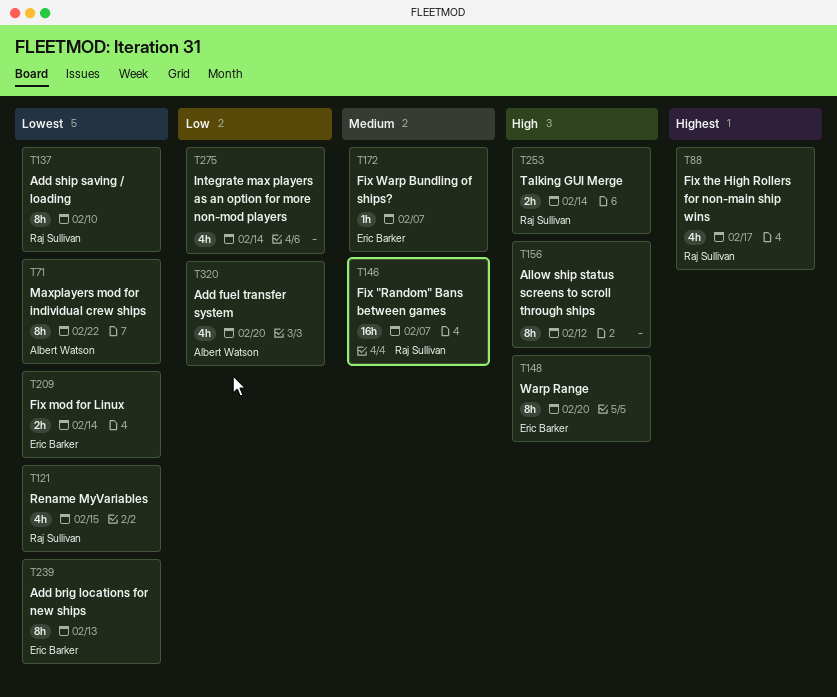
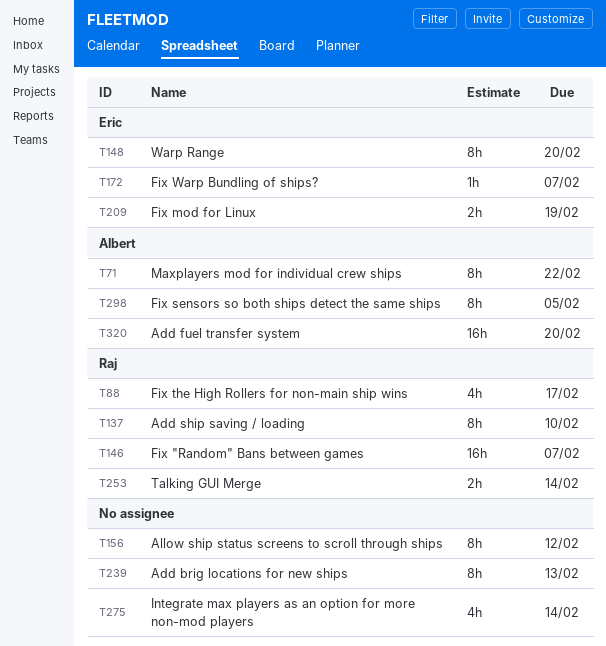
T121: present -> none
T209, due: Feb 14 -> Feb 19
T239, owner: Eric Barker -> none
T298: none -> present
T320, estimate: 4h -> 16h

